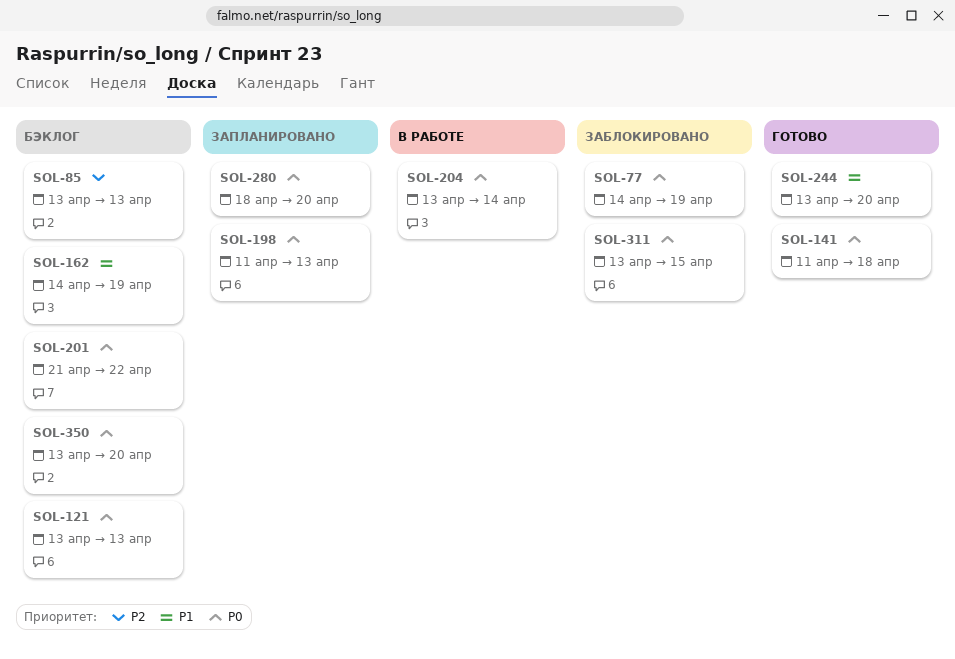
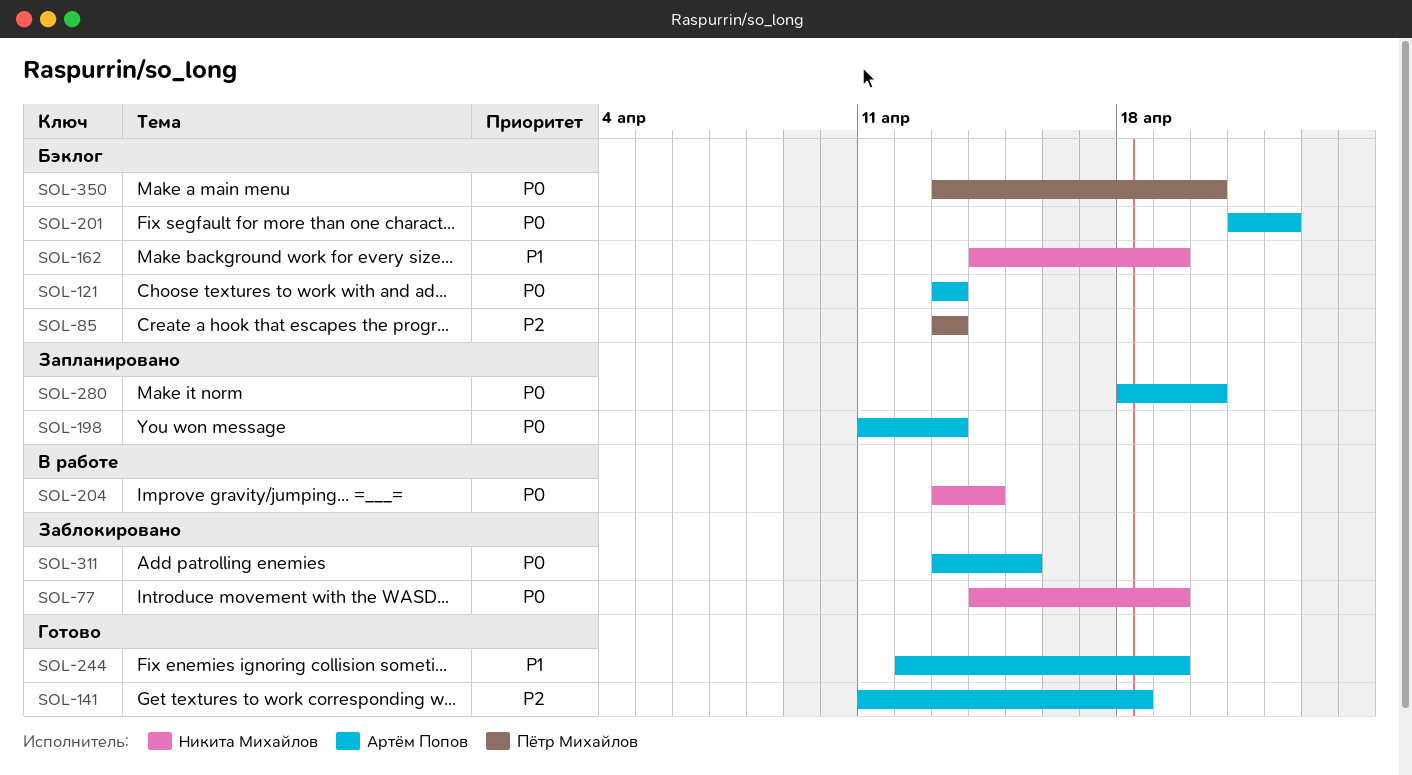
SOL-141, priority: P0 -> P2
SOL-244, start: Apr 13 -> Apr 12
SOL-244, due: Apr 20 -> Apr 19

